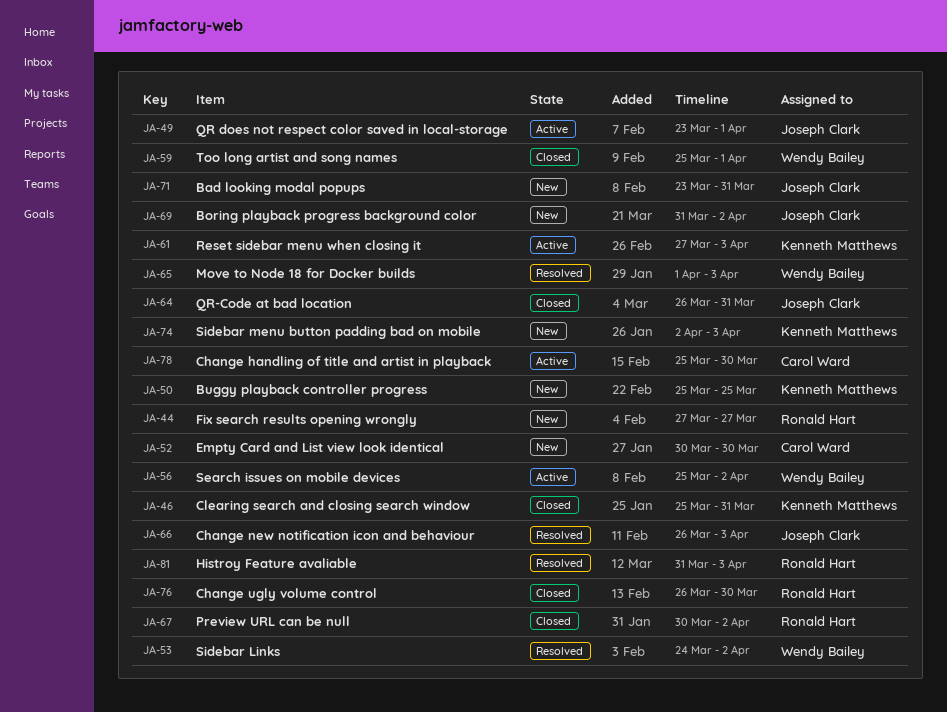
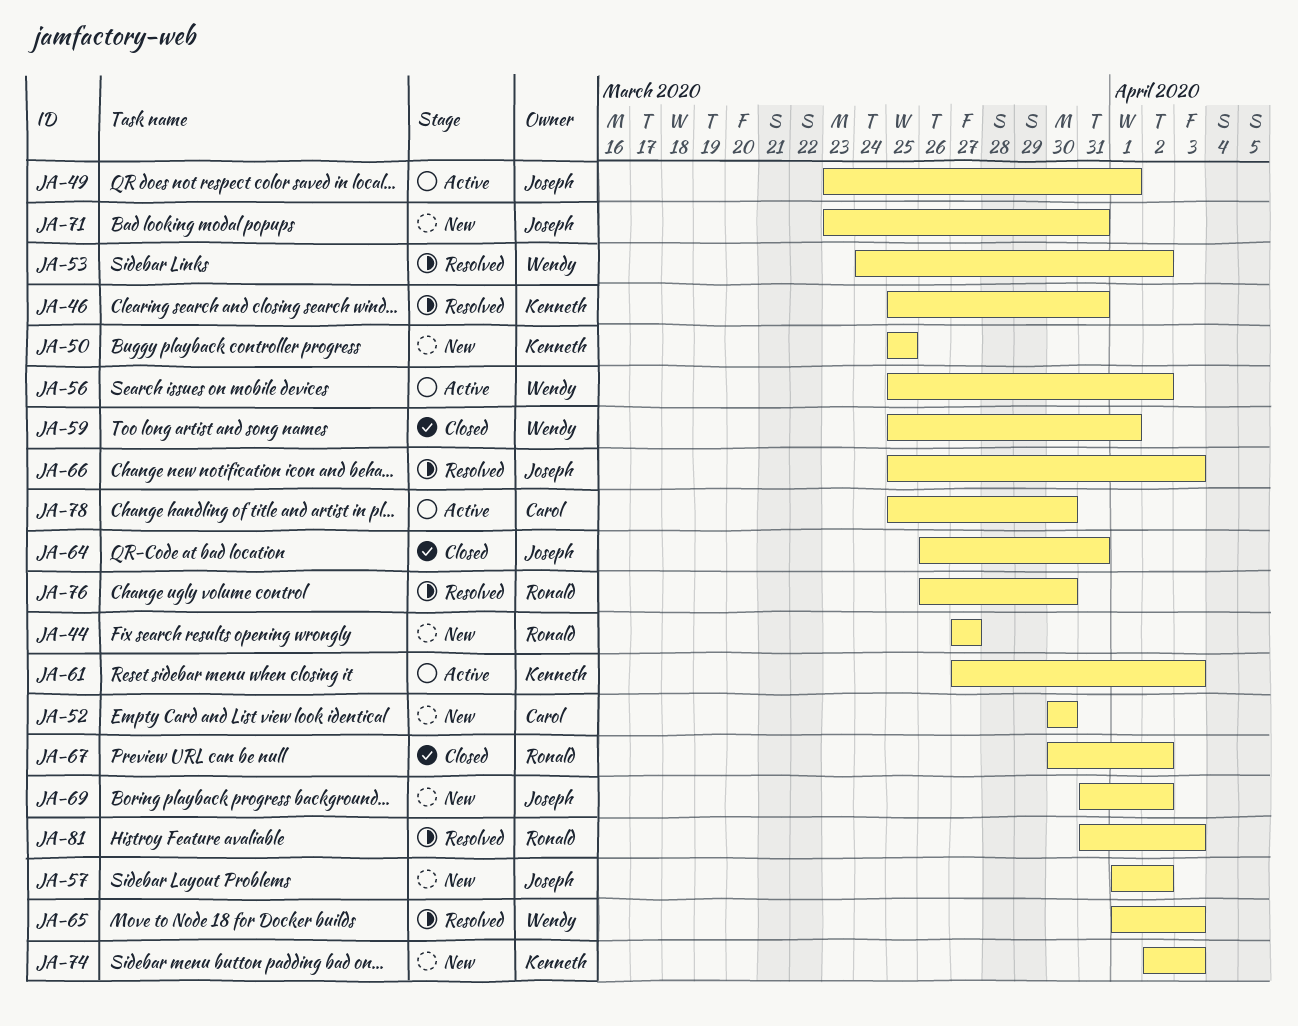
JA-46, status: Closed -> Resolved
JA-57: none -> present
JA-66, start: Mar 26 -> Mar 25
JA-76, status: Closed -> Resolved

